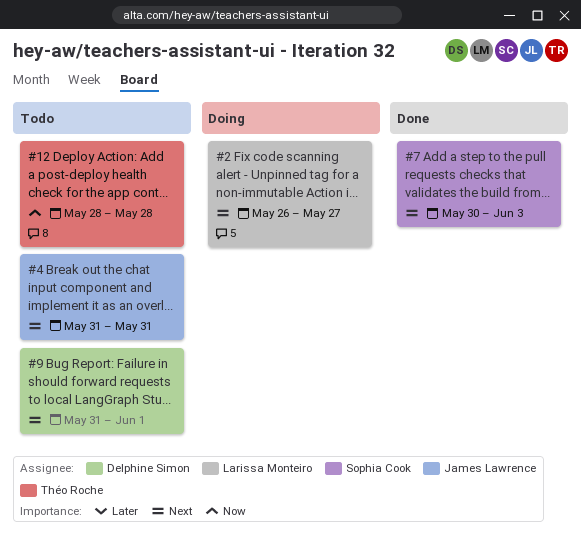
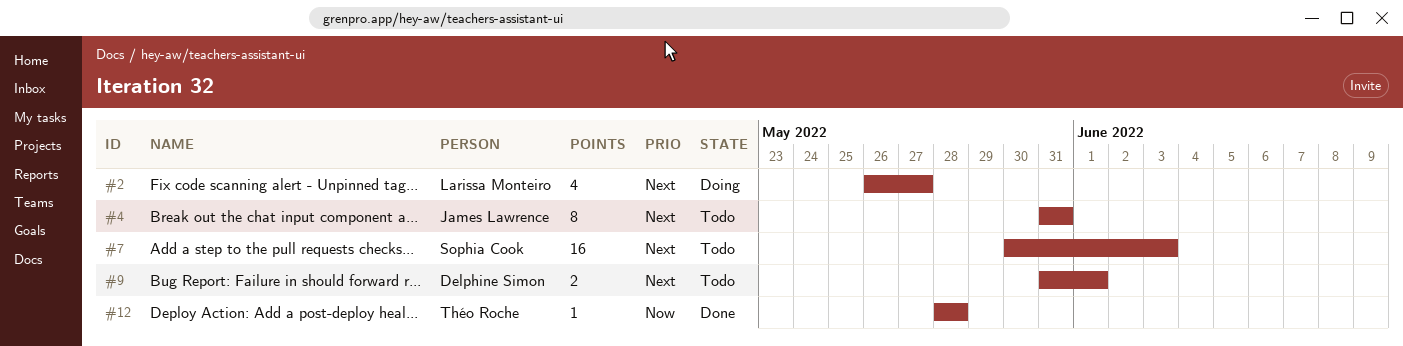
#7, status: Done -> Todo
#12, status: Todo -> Done

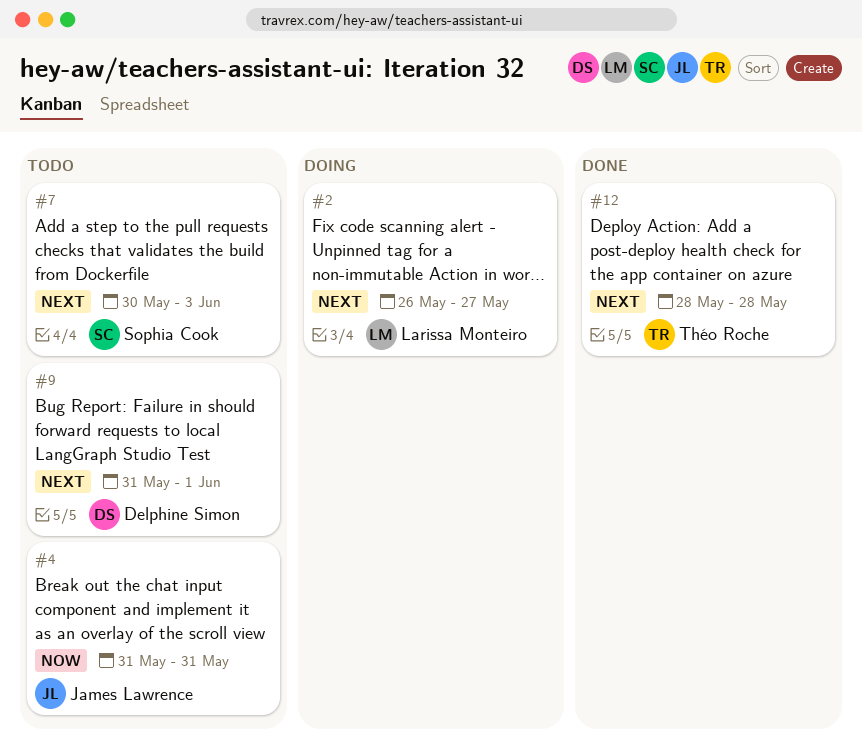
#4, priority: Next -> Now
#12, priority: Now -> Next

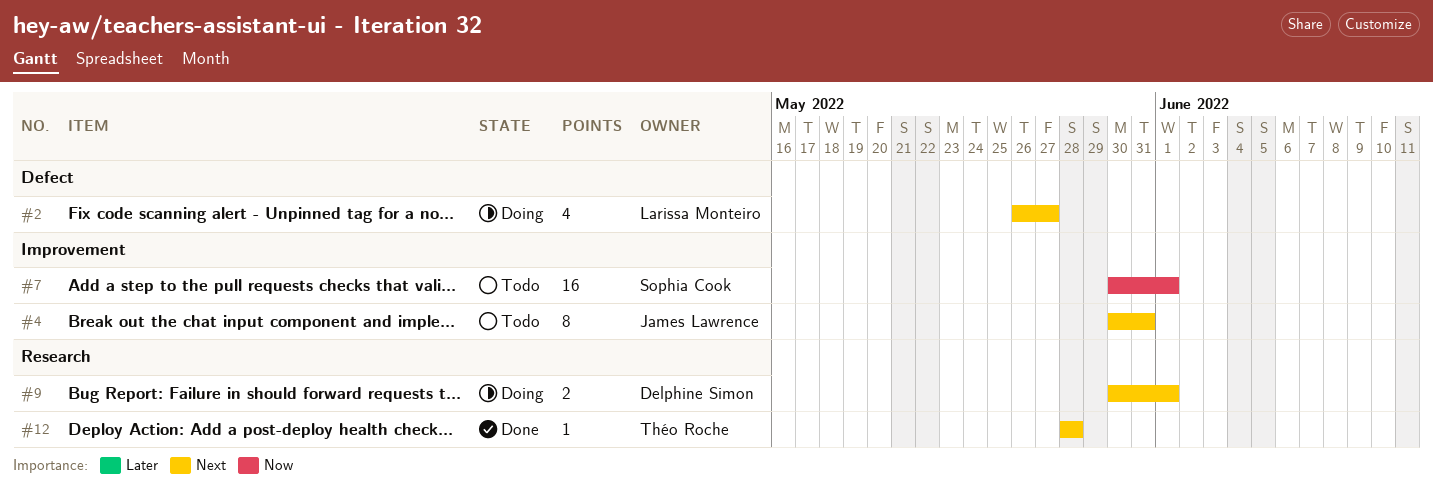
#4, priority: Now -> Next
#4, start: May 31 -> May 30
#7, priority: Next -> Now
#7, due: Jun 3 -> Jun 1
#9, status: Todo -> Doing
#9, start: May 31 -> May 30

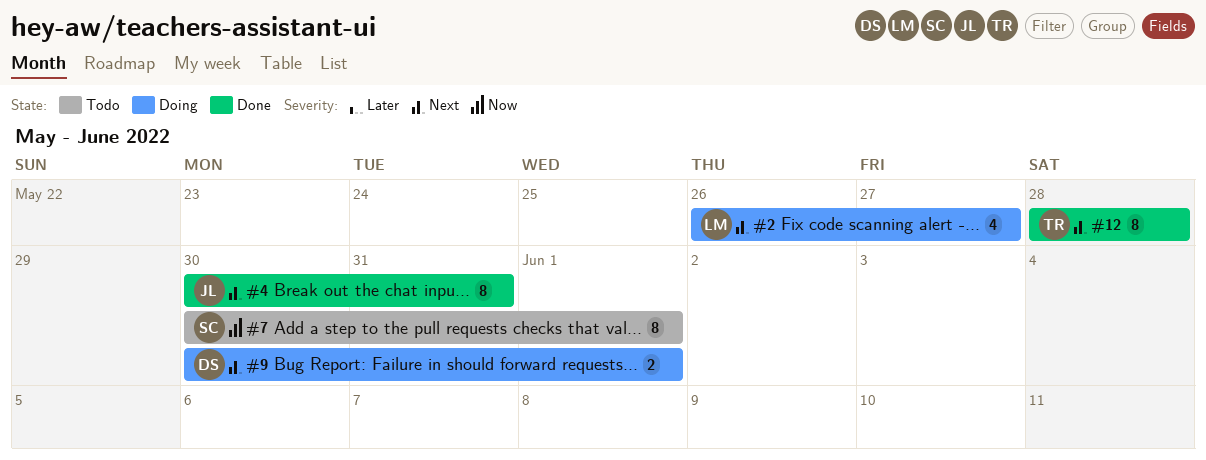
#4, status: Todo -> Done
#7, estimate: 16 -> 8
#12, estimate: 1 -> 8

